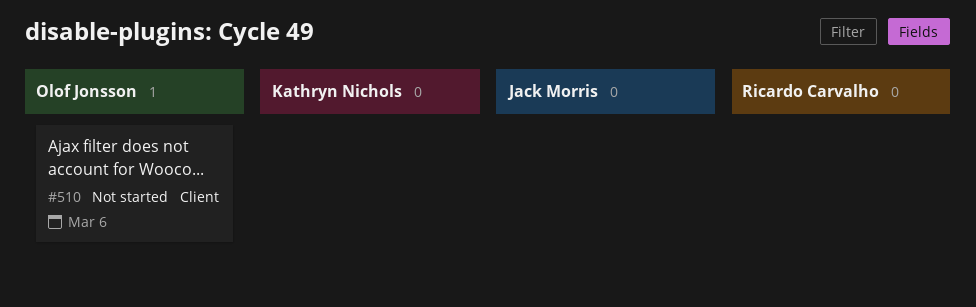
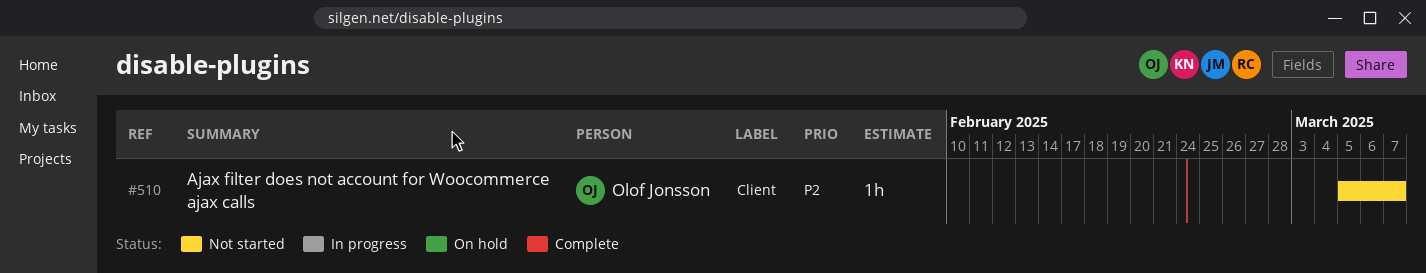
#510, due: Mar 6 -> Mar 7

